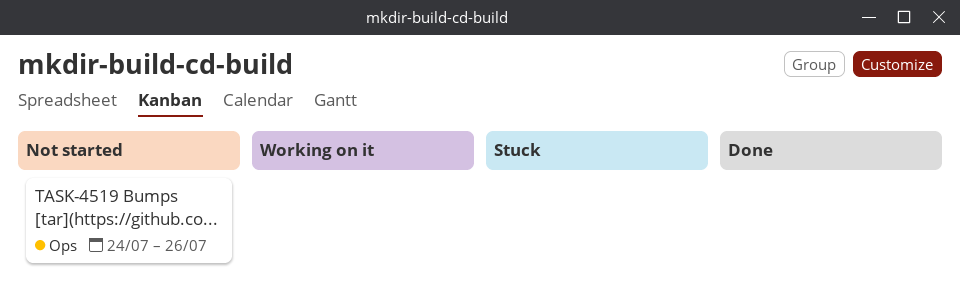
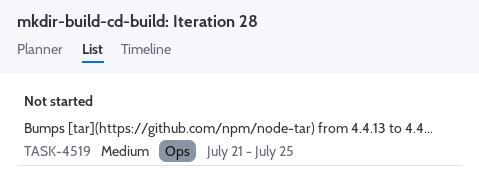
TASK-4519, start: Jul 24 -> Jul 21
TASK-4519, due: Jul 26 -> Jul 25

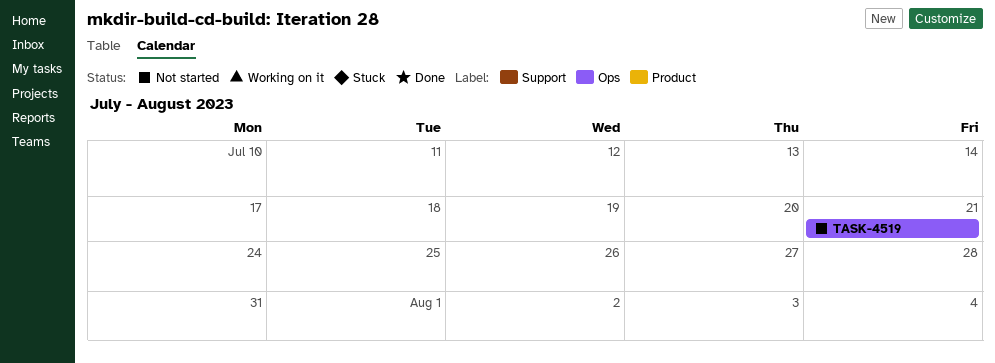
TASK-4519, due: Jul 25 -> Jul 21

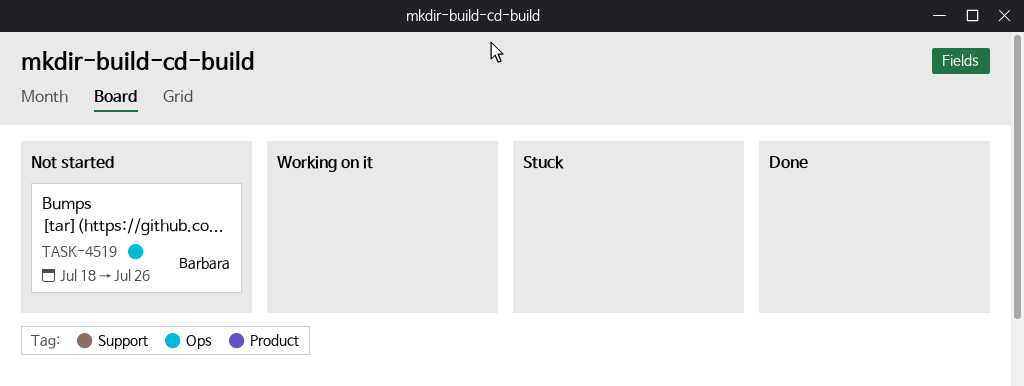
TASK-4519, start: Jul 21 -> Jul 18
TASK-4519, due: Jul 21 -> Jul 26

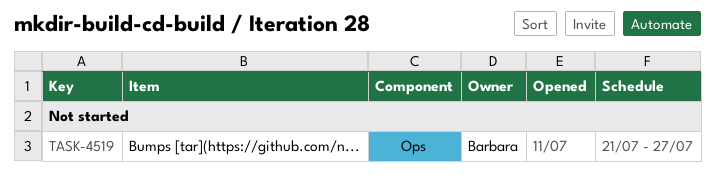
TASK-4519, start: Jul 18 -> Jul 21
TASK-4519, due: Jul 26 -> Jul 27

